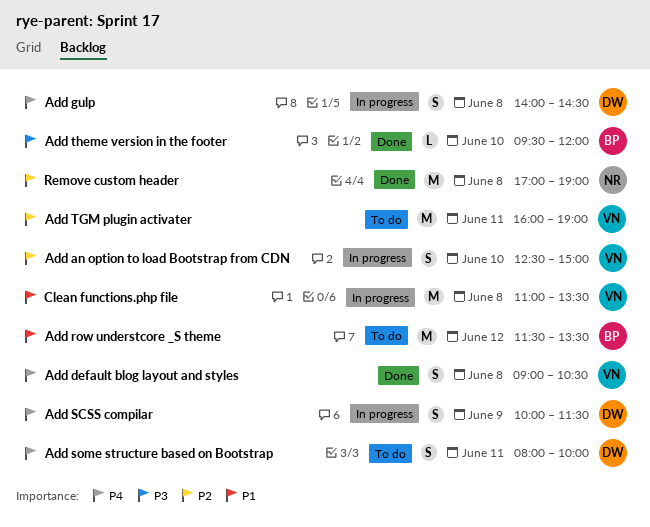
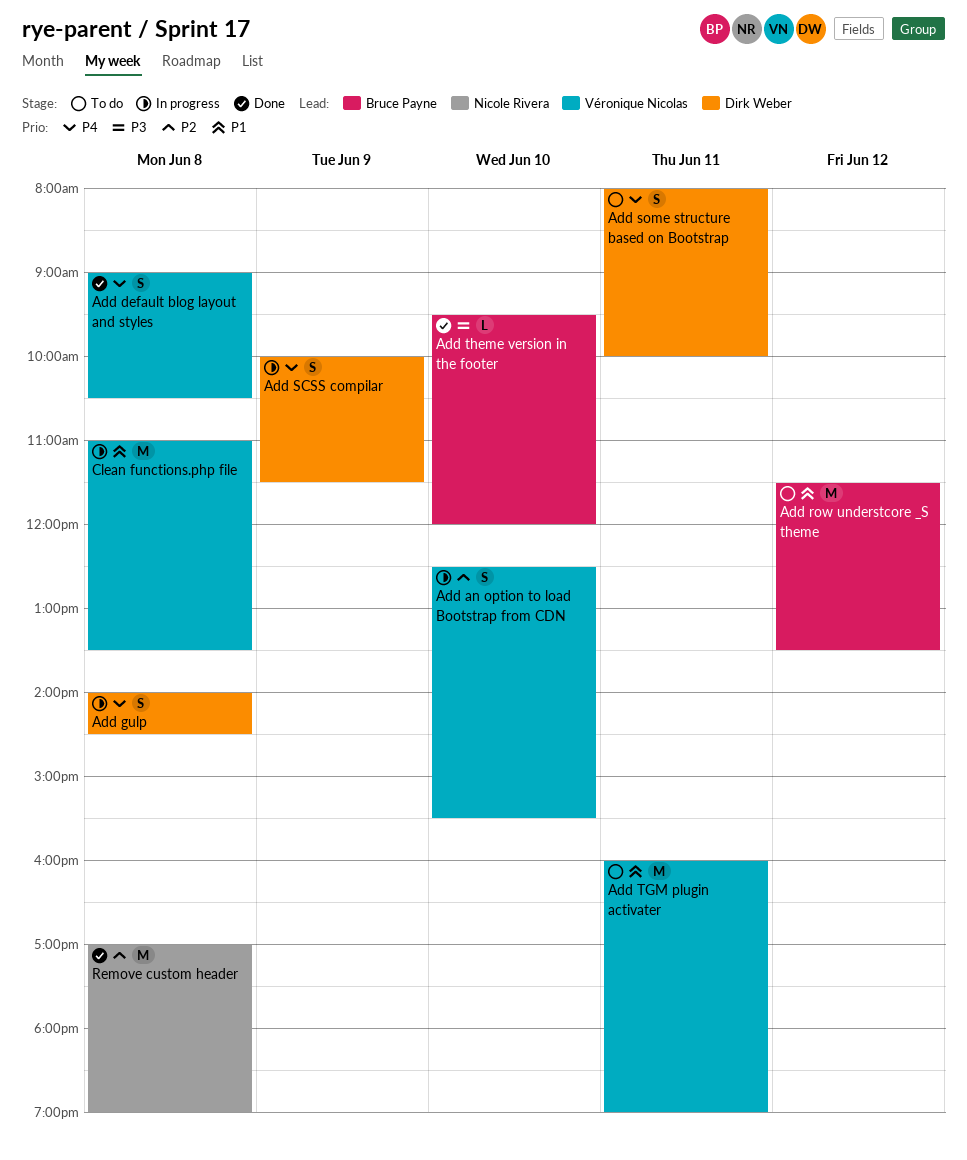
Add an option to load Bootstrap from CDN, ends: 15:00 -> 15:30
Add TGM plugin activater, priority: P2 -> P1

